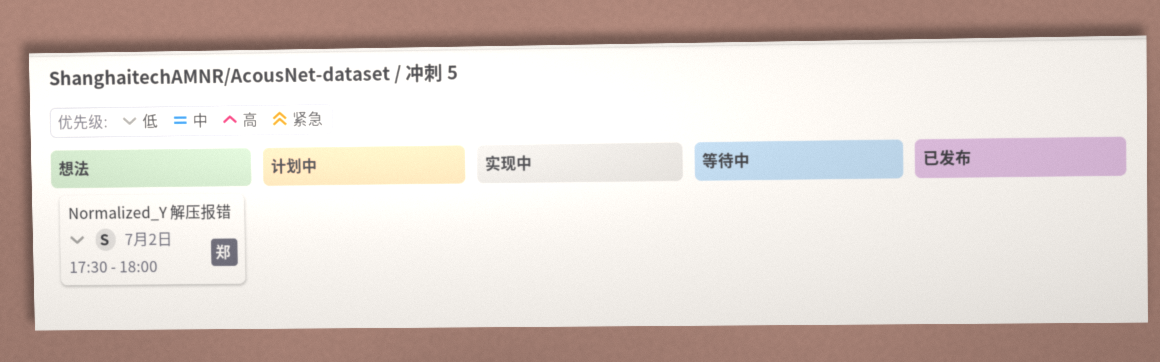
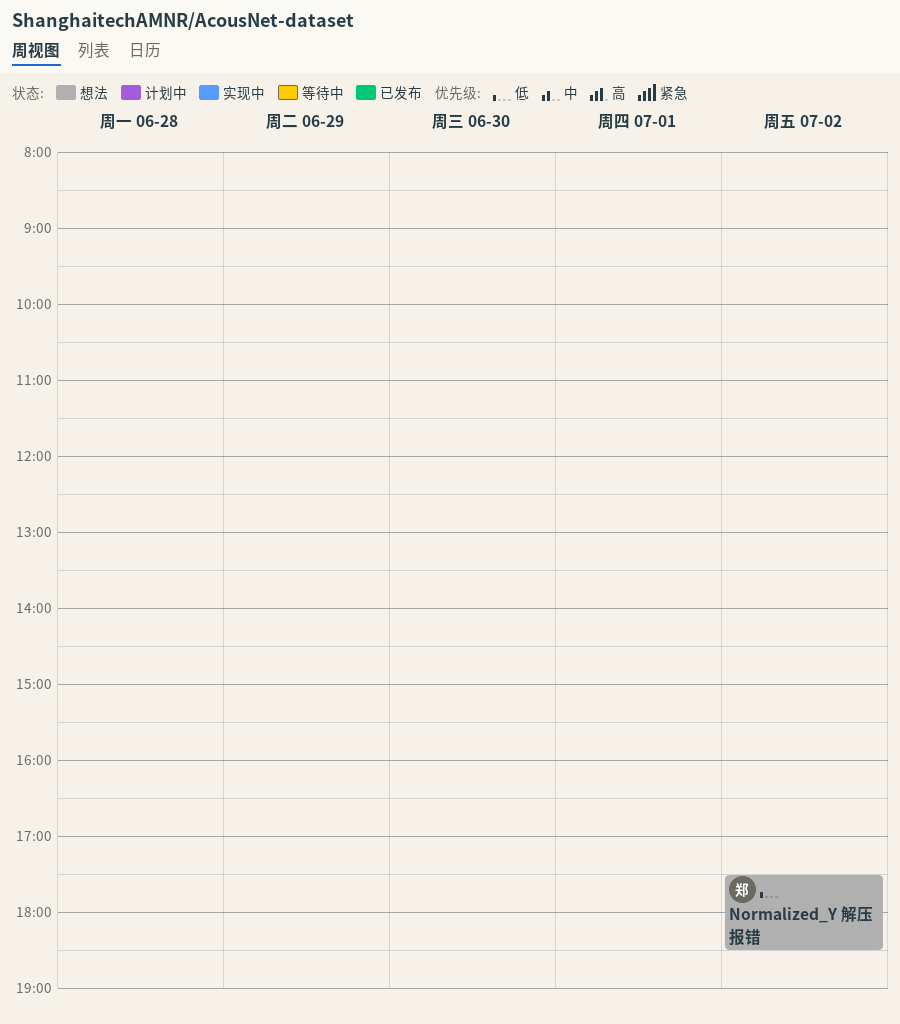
Normalized_Y 解压报错, ends: 18:00 -> 18:30

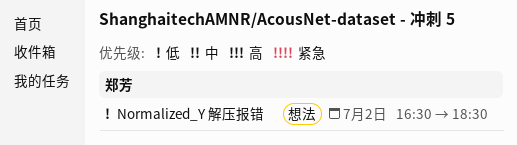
Normalized_Y 解压报错, begins: 17:30 -> 16:30

